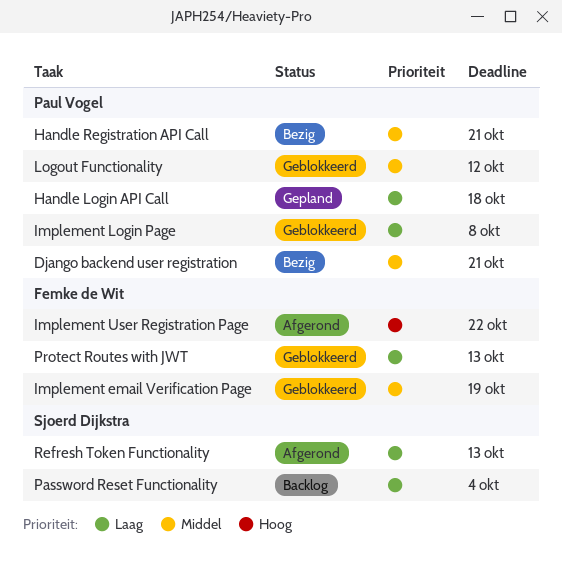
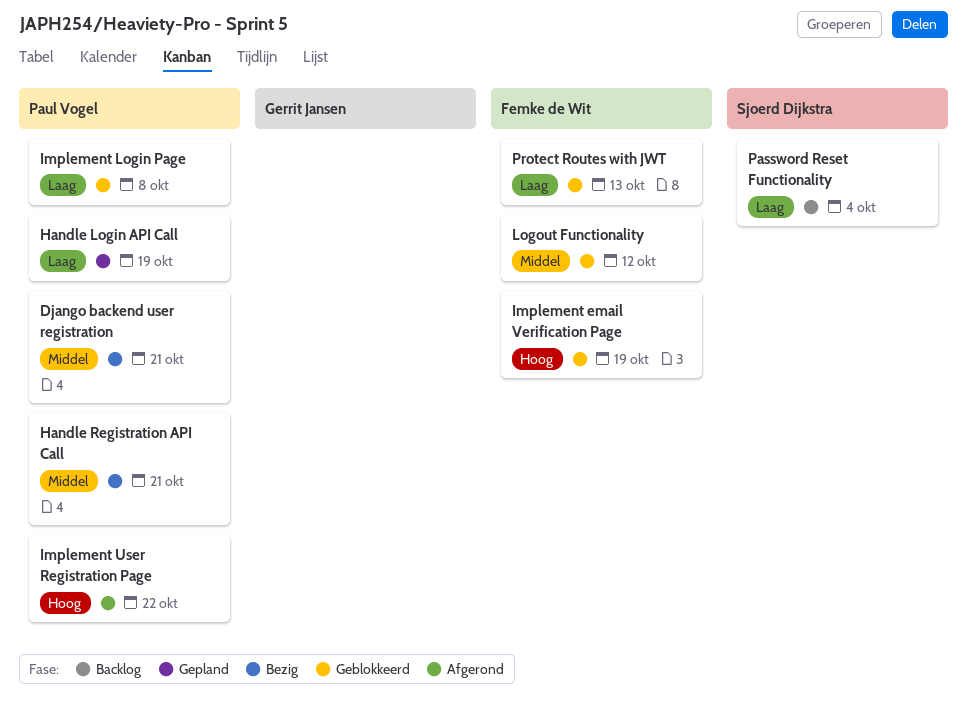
Handle Login API Call, due: Oct 18 -> Oct 19
Implement email Verification Page, priority: Middel -> Hoog
Implement User Registration Page, owner: Femke de Wit -> Paul Vogel
Logout Functionality, owner: Paul Vogel -> Femke de Wit
Refresh Token Functionality: present -> none

